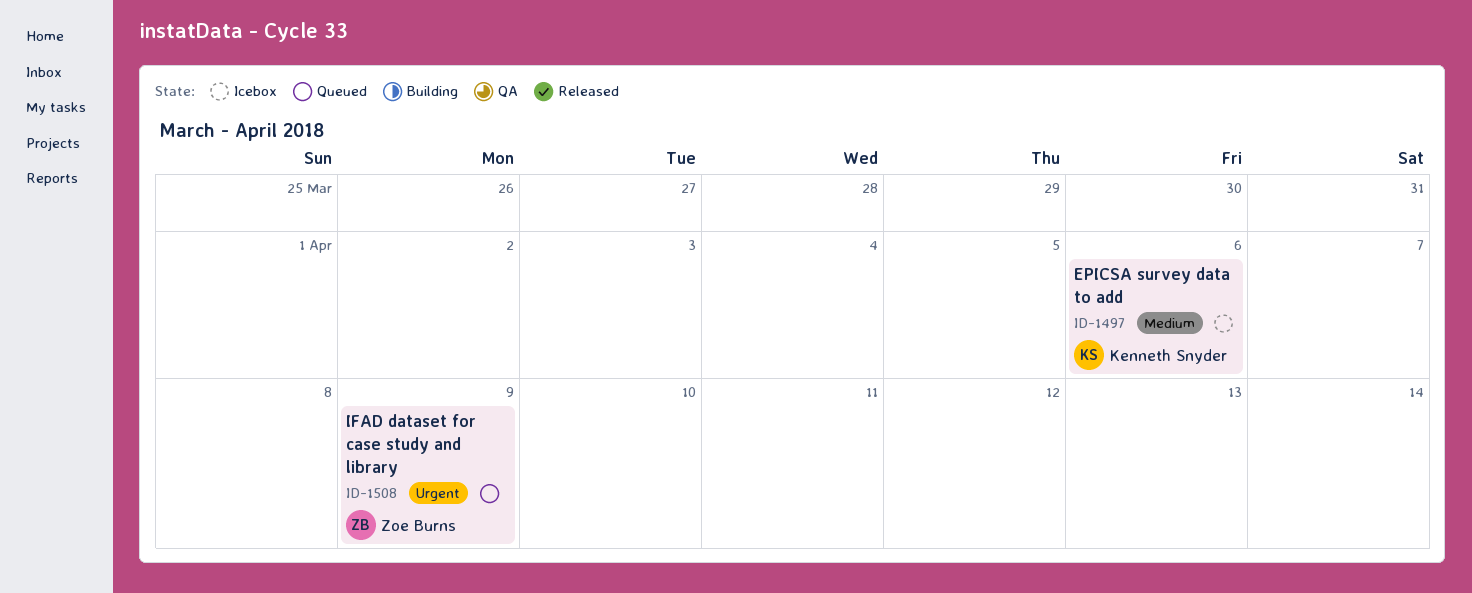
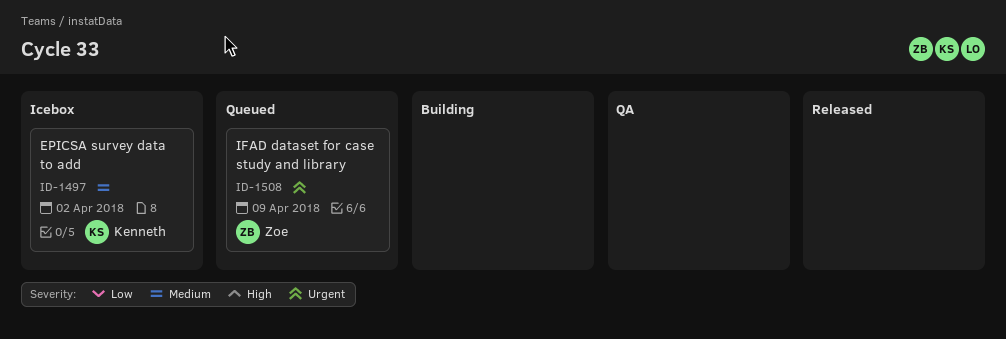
ID-1497, due: Apr 6 -> Apr 2

